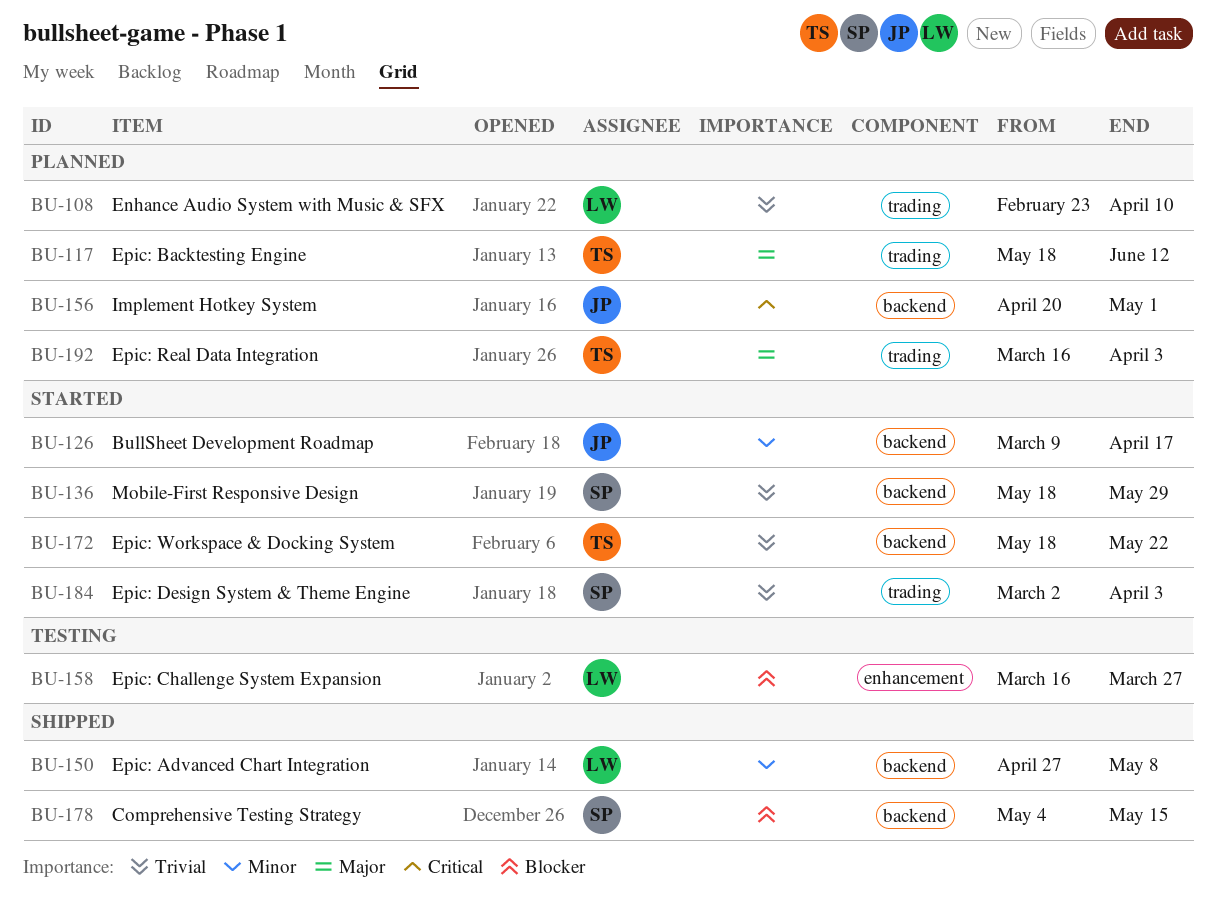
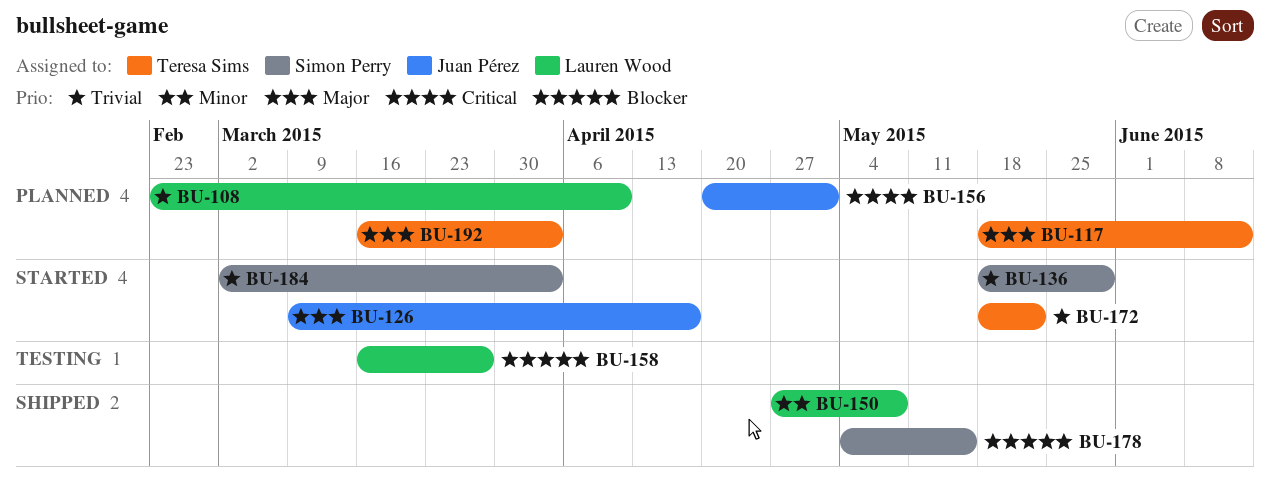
BU-126, priority: Minor -> Major

